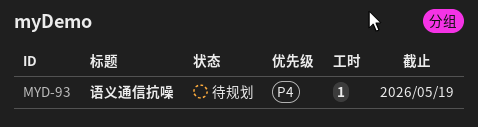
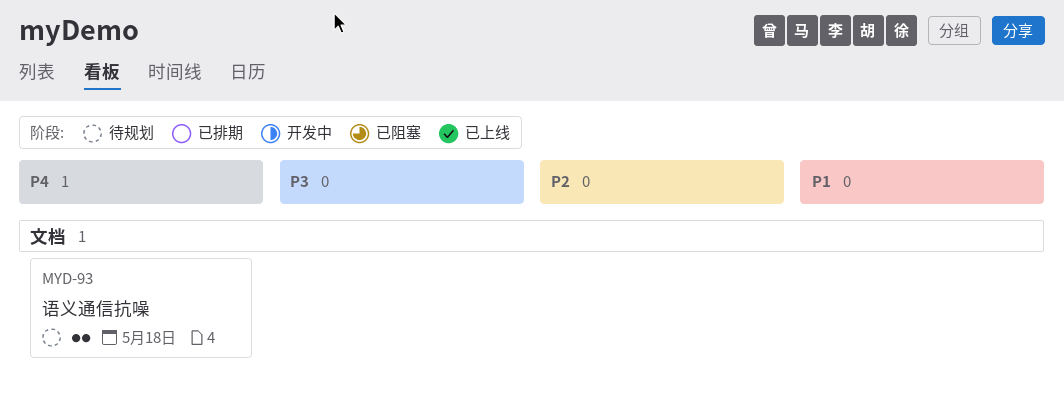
MYD-93, estimate: 1 -> 2
MYD-93, due: May 19 -> May 18

